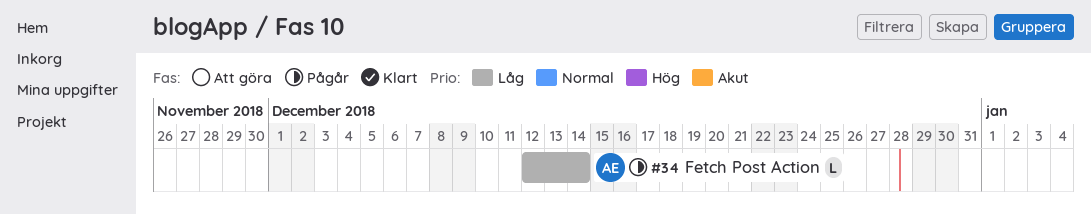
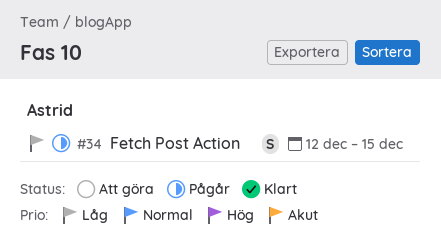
#34, estimate: L -> S
#34, due: Dec 14 -> Dec 15

